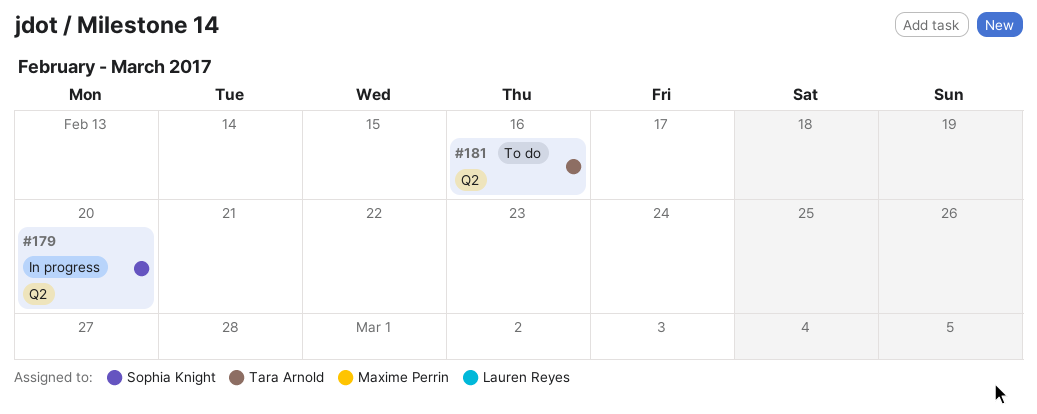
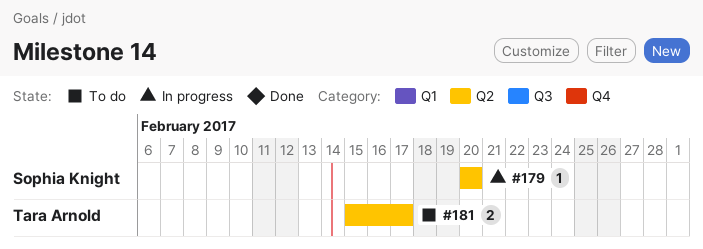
#181, due: Feb 16 -> Feb 17

